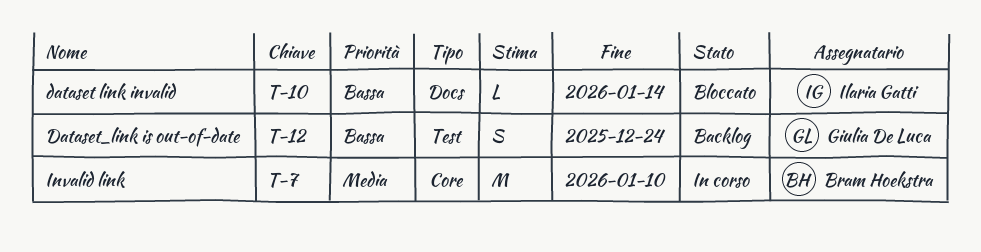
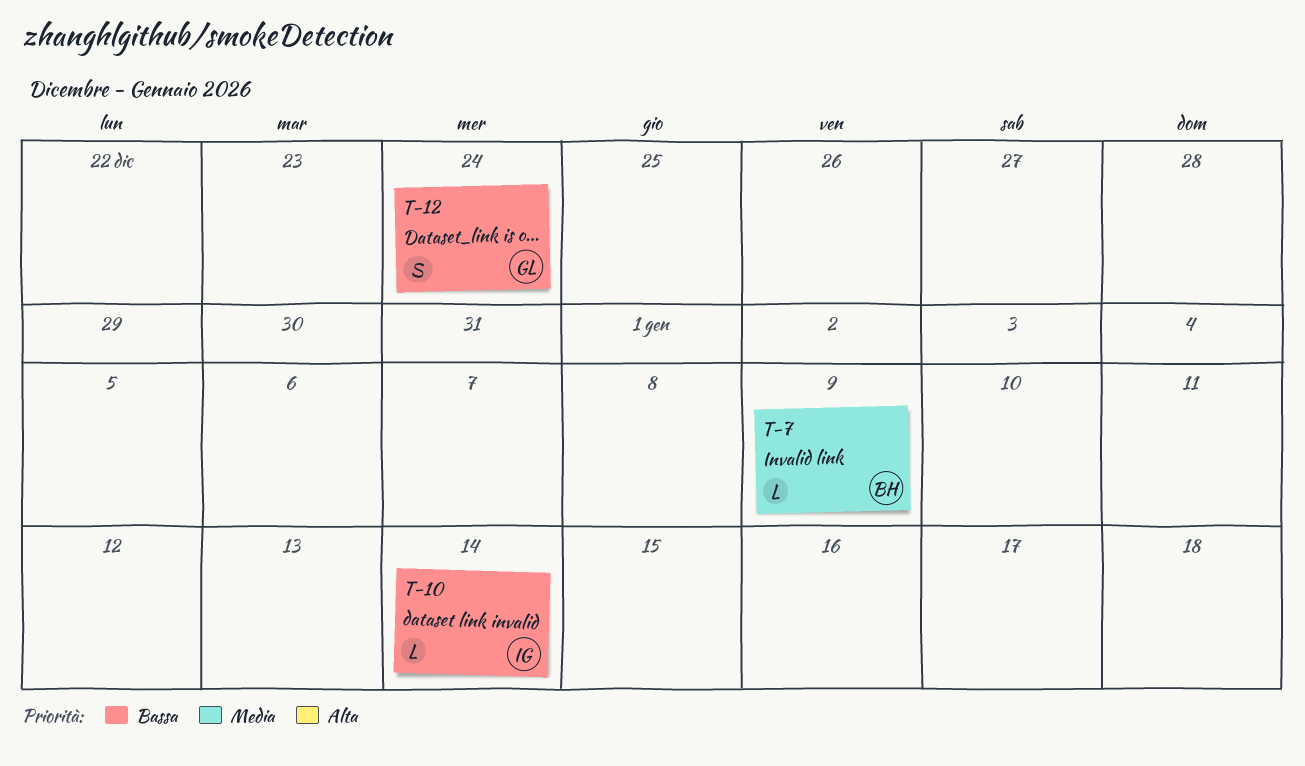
T-7, estimate: M -> L
T-7, due: Jan 10 -> Jan 9

